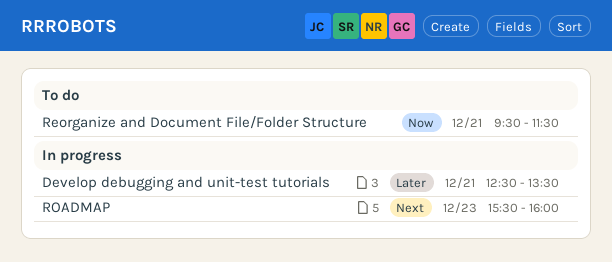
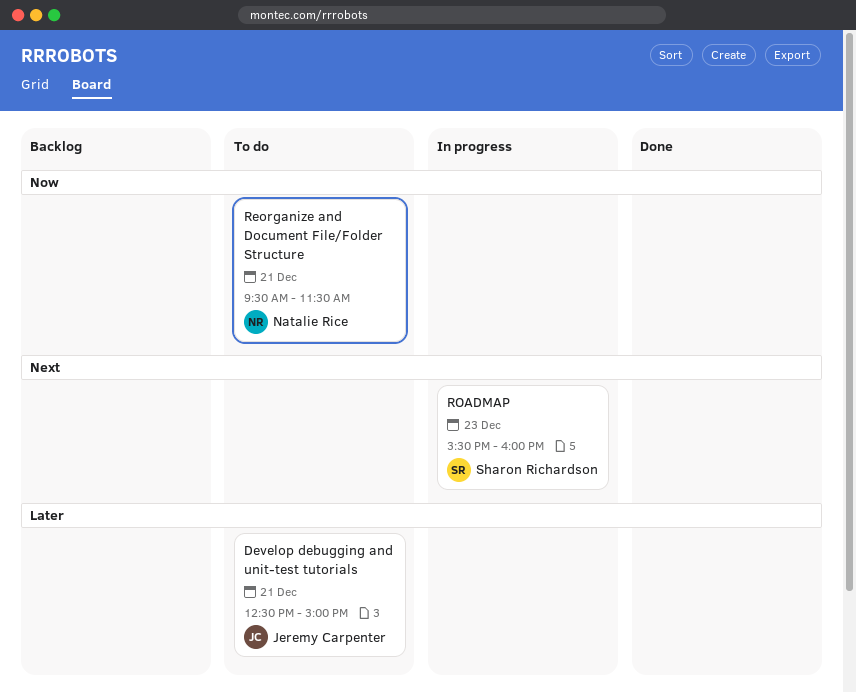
Develop debugging and unit-test tutorials, status: In progress -> To do
Develop debugging and unit-test tutorials, ends: 13:30 -> 15:00

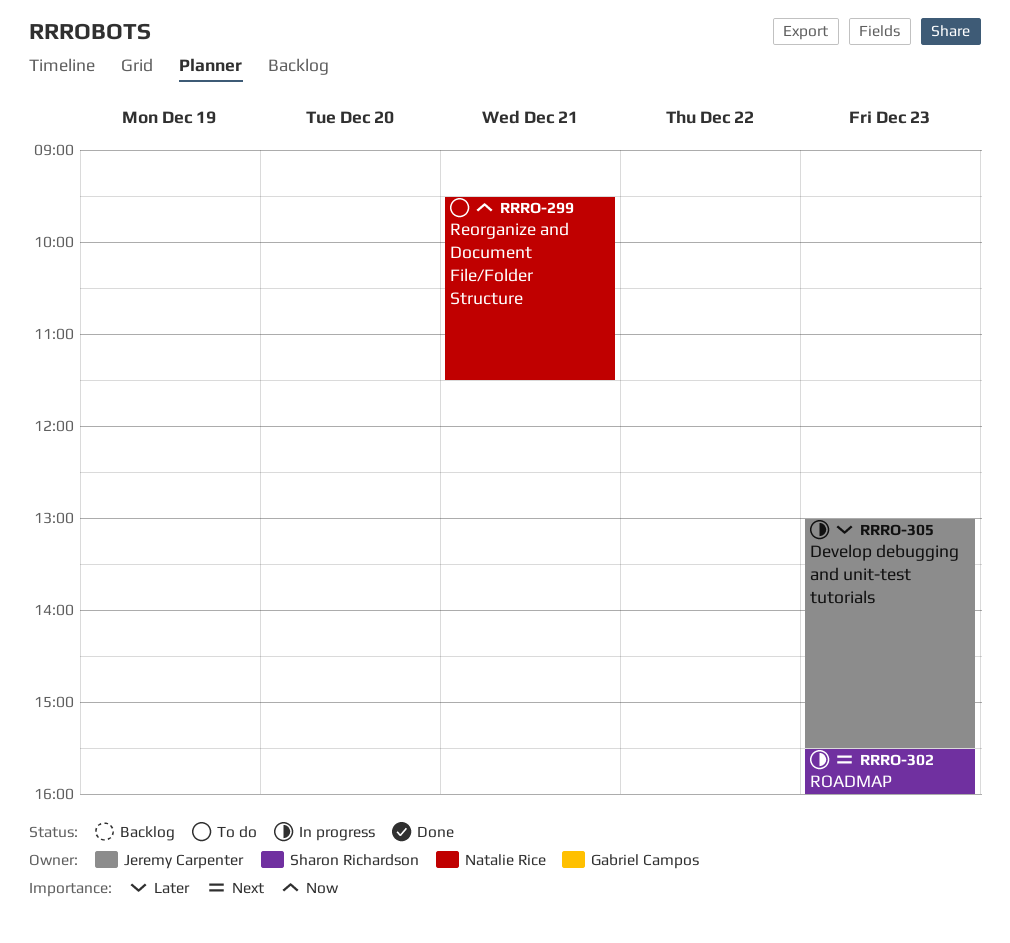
Develop debugging and unit-test tutorials, status: To do -> In progress
Develop debugging and unit-test tutorials, day: Dec 21 -> Dec 23
Develop debugging and unit-test tutorials, begins: 12:30 -> 13:00
Develop debugging and unit-test tutorials, ends: 15:00 -> 15:30

